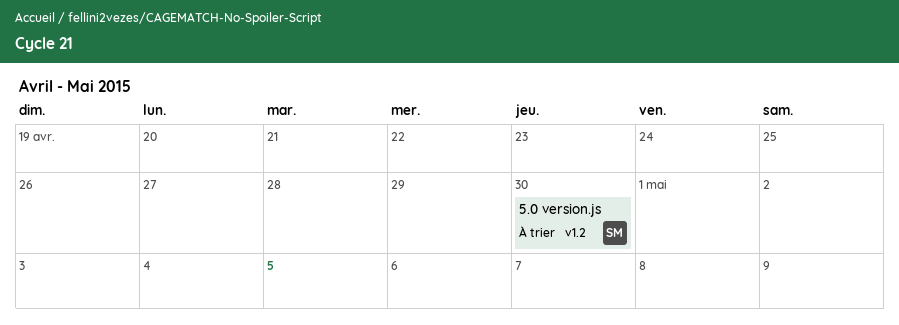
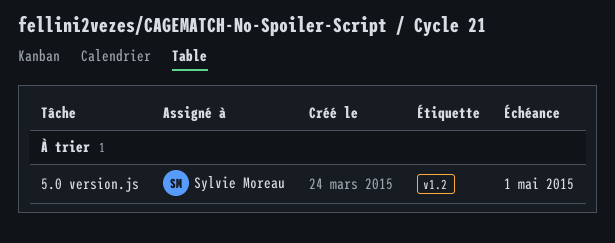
5.0 version.js, due: Apr 30 -> May 1

